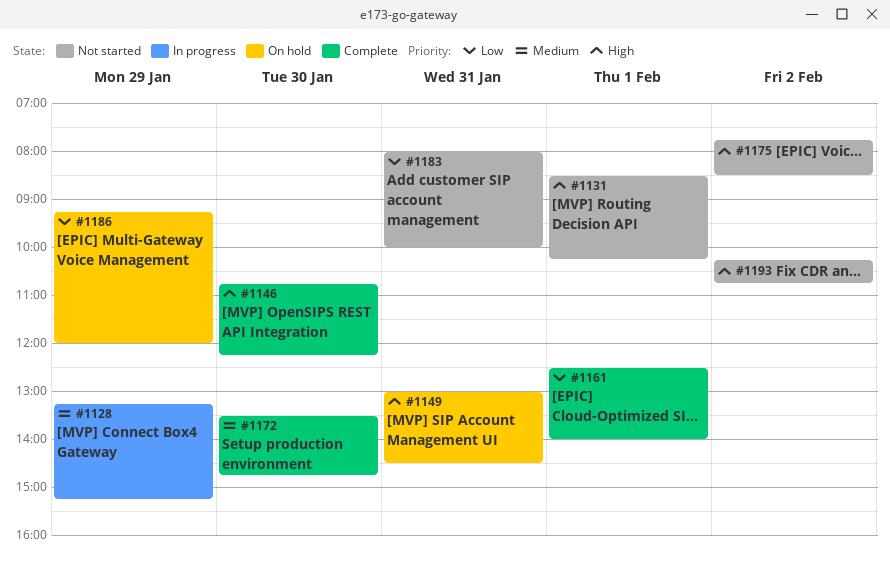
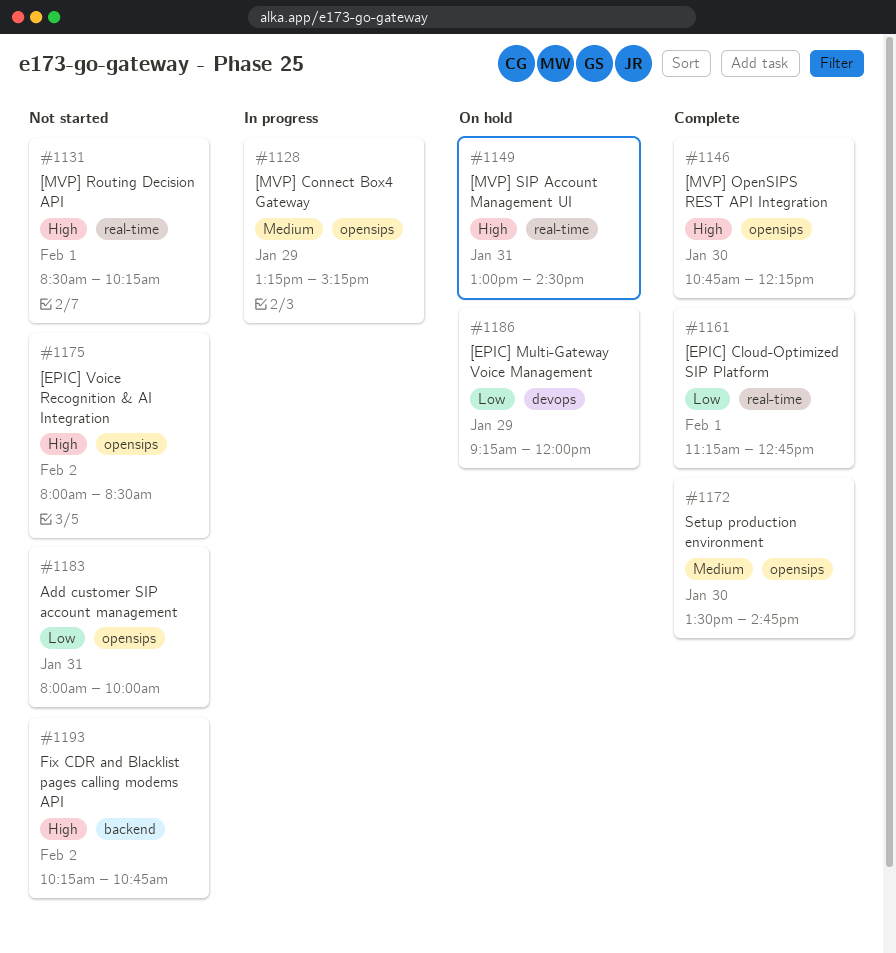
#1161, begins: 12:30 -> 11:15
#1161, ends: 14:00 -> 12:45
#1175, begins: 07:45 -> 08:00

